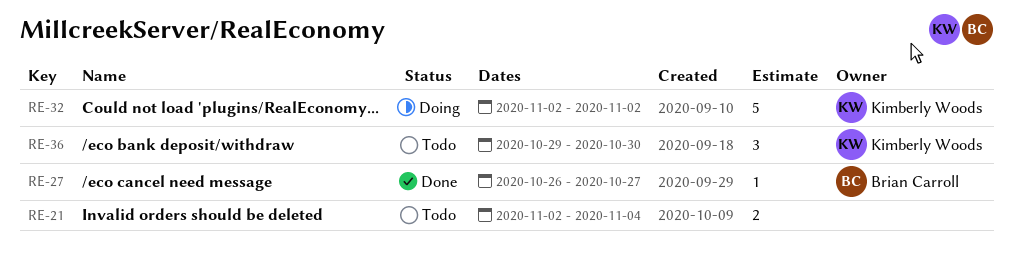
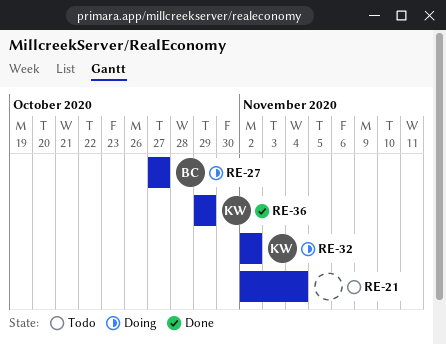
RE-27, status: Done -> Doing
RE-27, start: Oct 26 -> Oct 27
RE-36, status: Todo -> Done
RE-36, due: Oct 30 -> Oct 29

